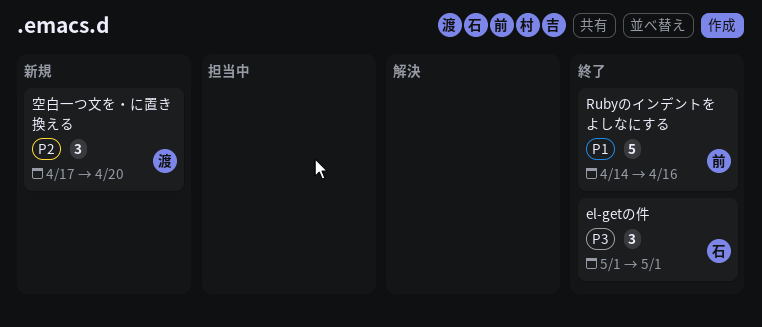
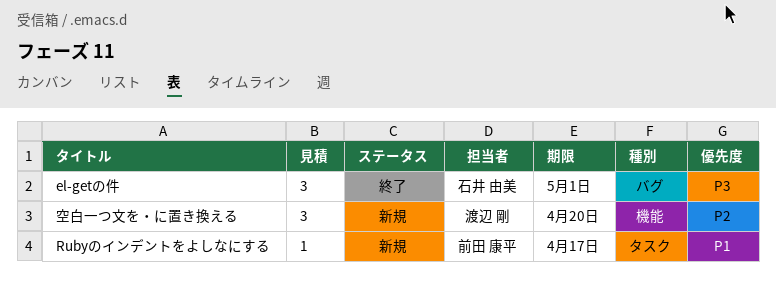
Rubyのインデントをよしなにする, status: 終了 -> 新規
Rubyのインデントをよしなにする, estimate: 5 -> 1
Rubyのインデントをよしなにする, due: Apr 16 -> Apr 17

